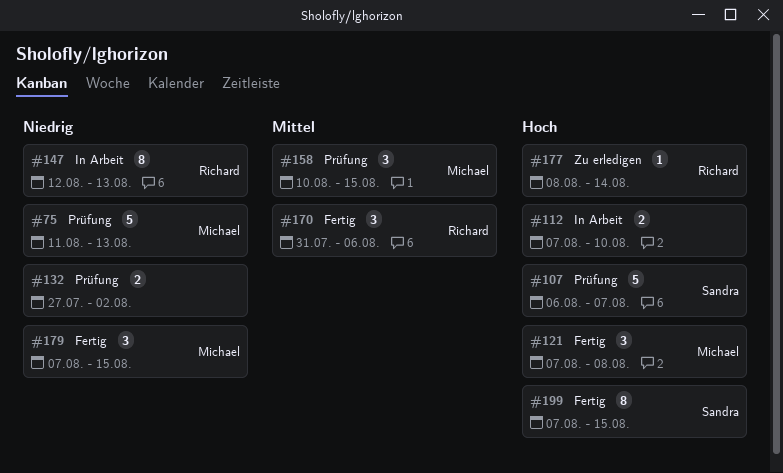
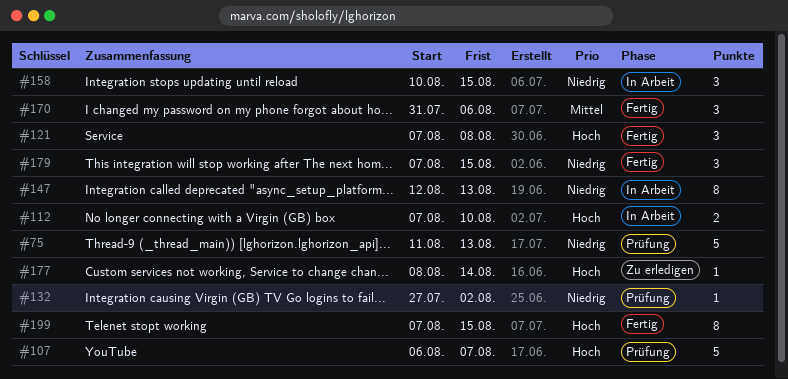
#132, estimate: 2 -> 1
#158, status: Prüfung -> In Arbeit
#158, priority: Mittel -> Niedrig

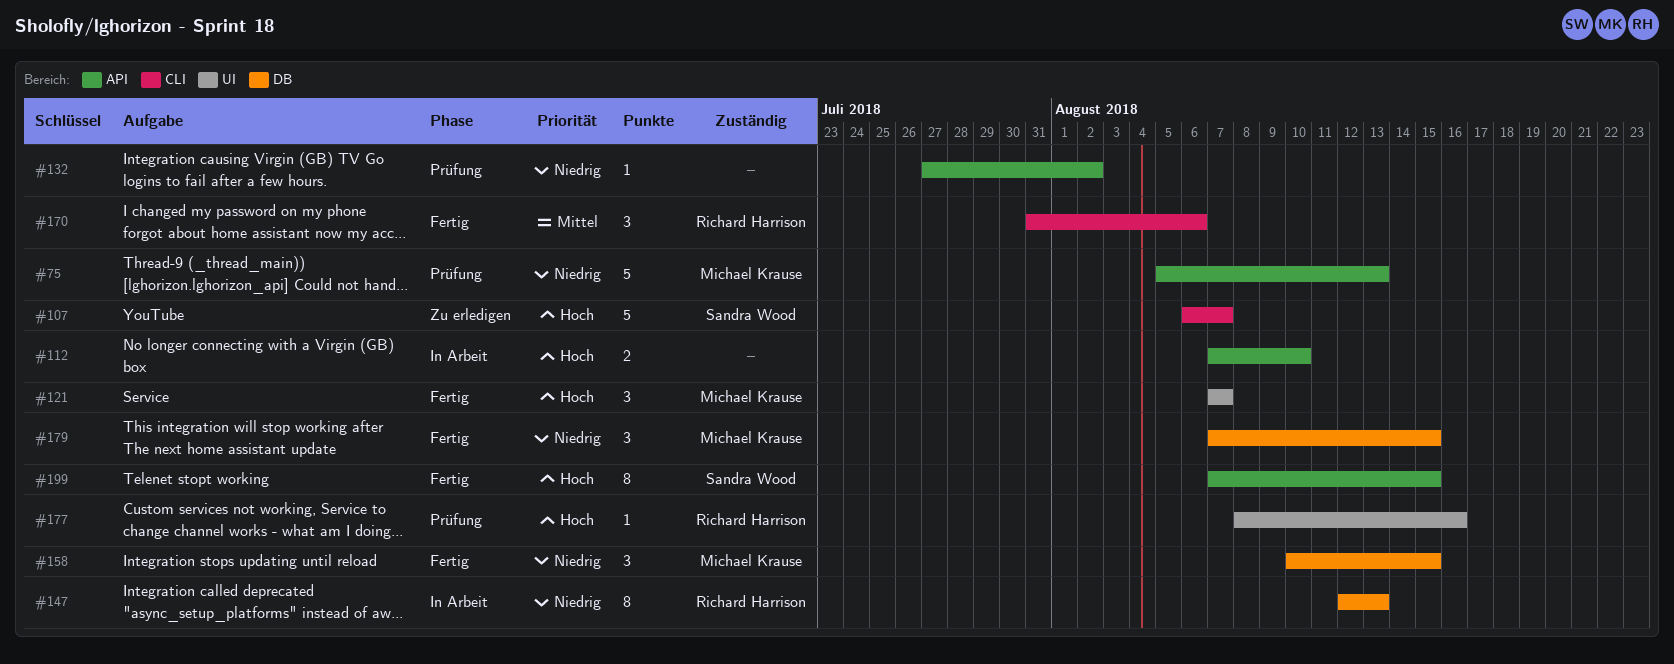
#75, start: Aug 11 -> Aug 5
#107, status: Prüfung -> Zu erledigen
#121, due: Aug 8 -> Aug 7
#158, status: In Arbeit -> Fertig
#177, status: Zu erledigen -> Prüfung
#177, due: Aug 14 -> Aug 16

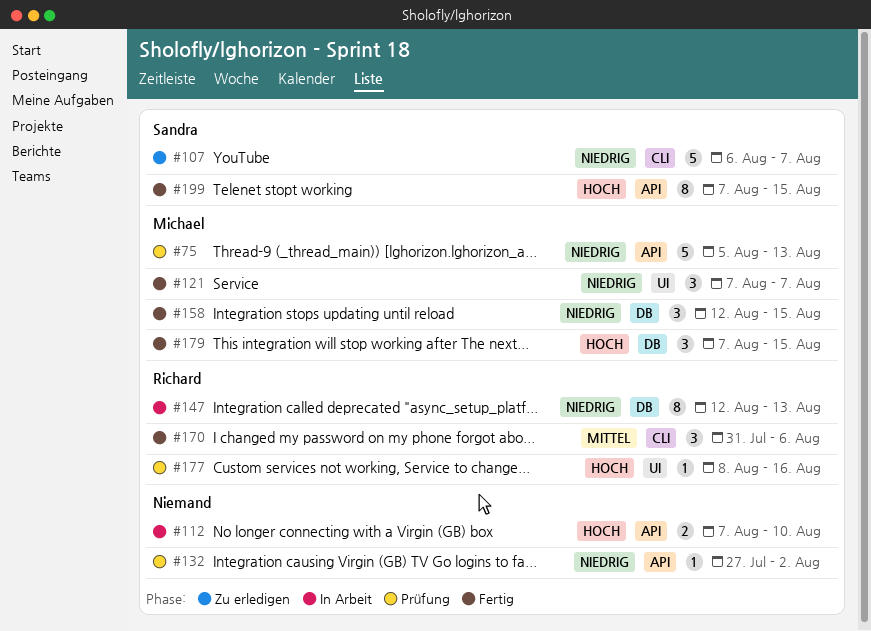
#107, priority: Hoch -> Niedrig
#121, priority: Hoch -> Niedrig
#158, start: Aug 10 -> Aug 12
#179, priority: Niedrig -> Hoch

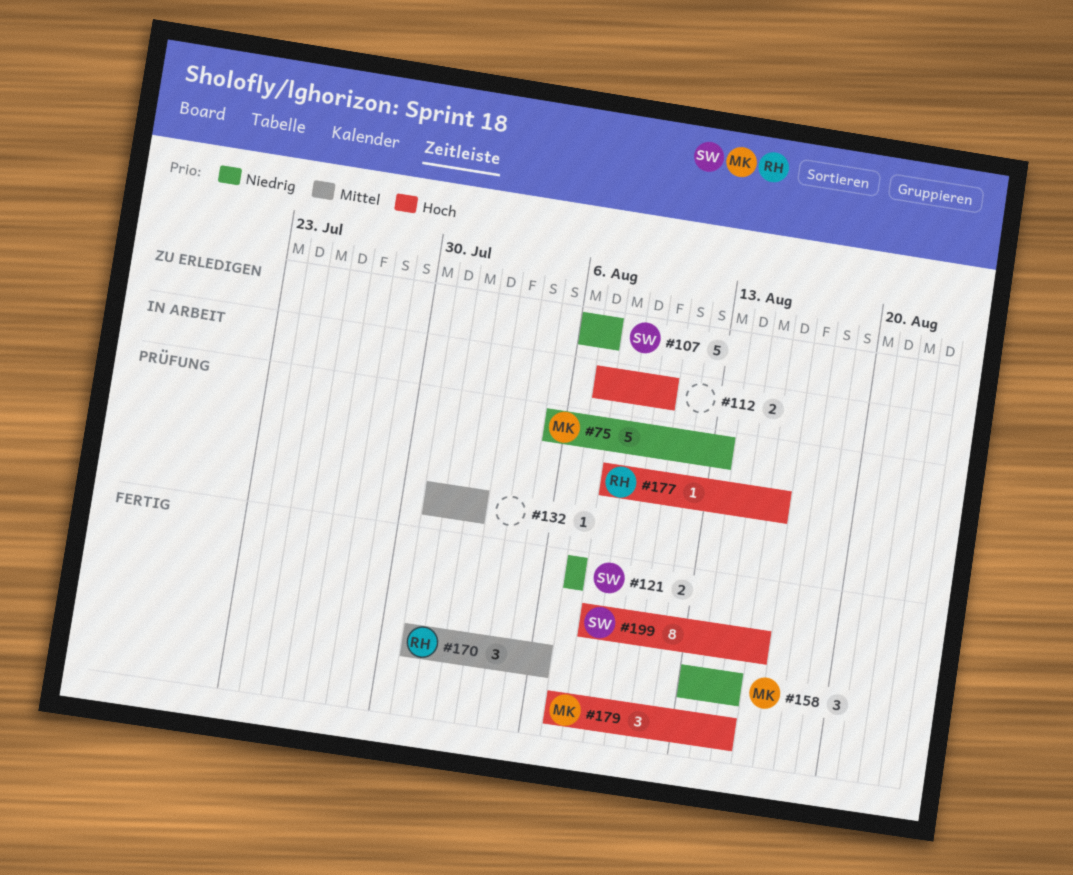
#121, owner: Michael -> Sandra
#121, estimate: 3 -> 2
#132, priority: Niedrig -> Mittel
#132, start: Jul 27 -> Jul 31
#147: present -> none
#158, start: Aug 12 -> Aug 13
#199, start: Aug 7 -> Aug 8
#199, due: Aug 15 -> Aug 16

